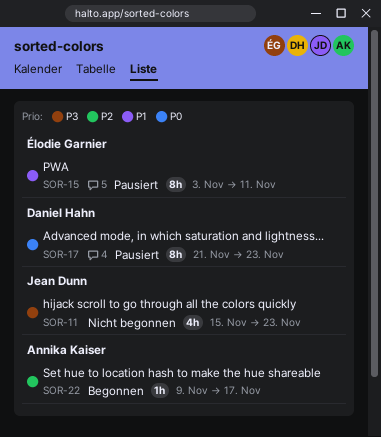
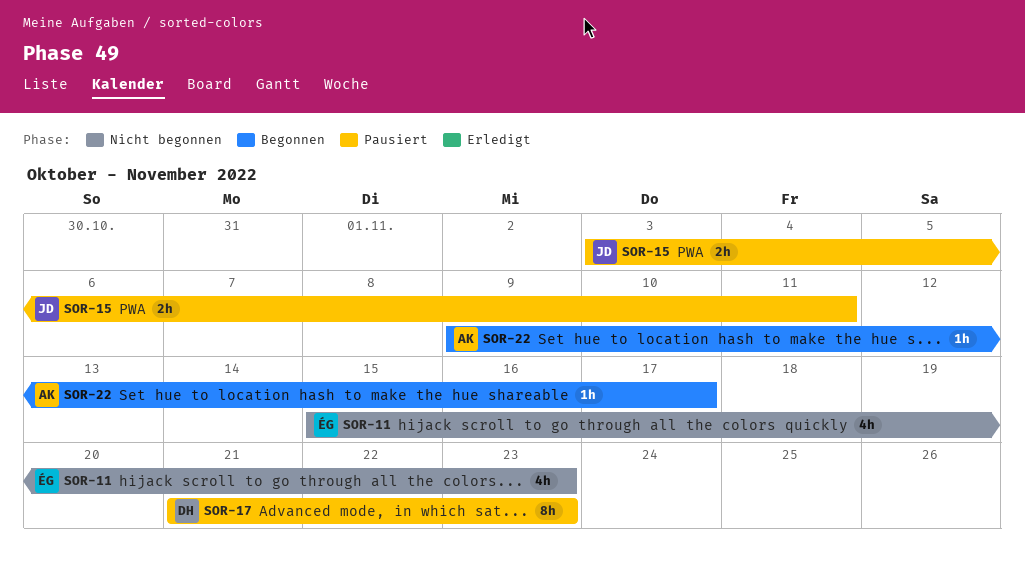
SOR-11, owner: Jean Dunn -> Élodie Garnier
SOR-15, owner: Élodie Garnier -> Jean Dunn
SOR-15, estimate: 8h -> 2h

